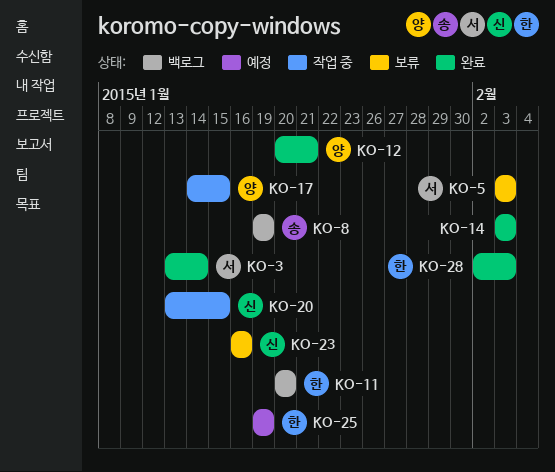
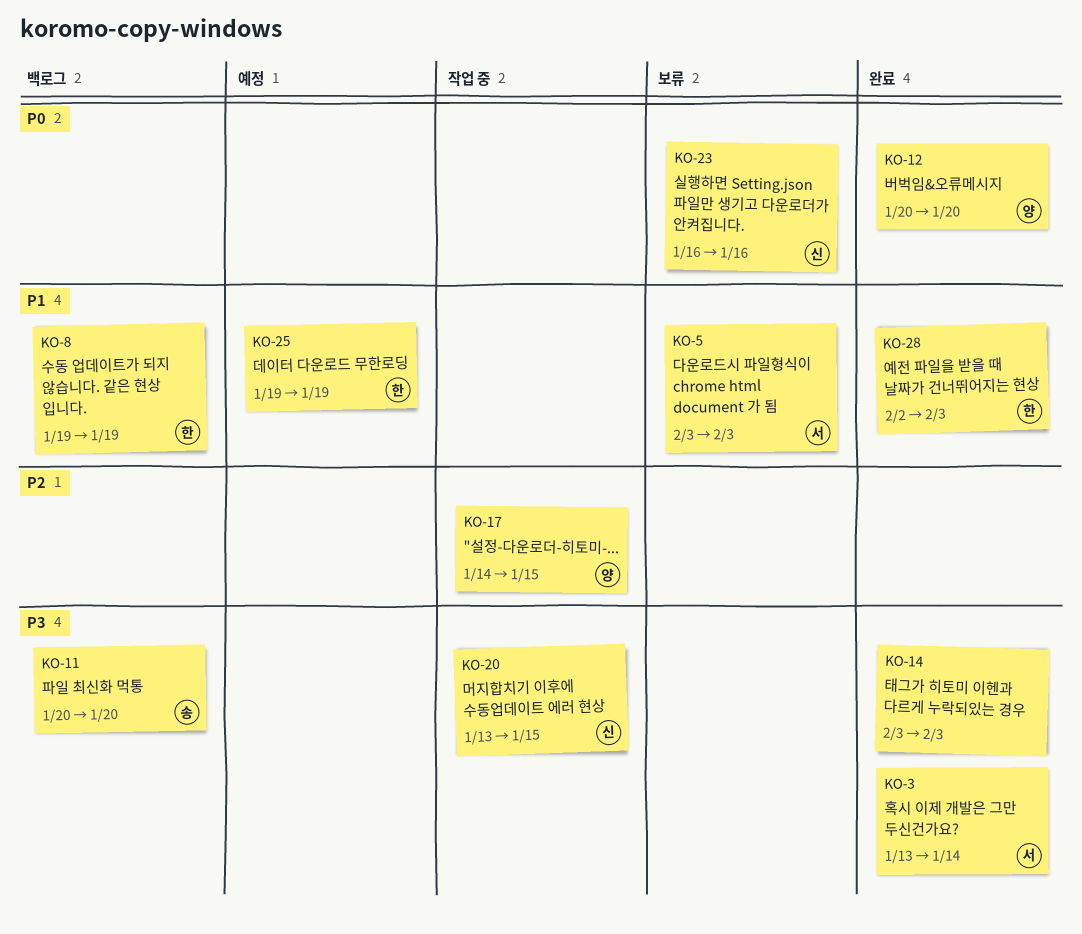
KO-8, owner: 송 -> 한
KO-11, owner: 한 -> 송
KO-12, due: Jan 21 -> Jan 20

